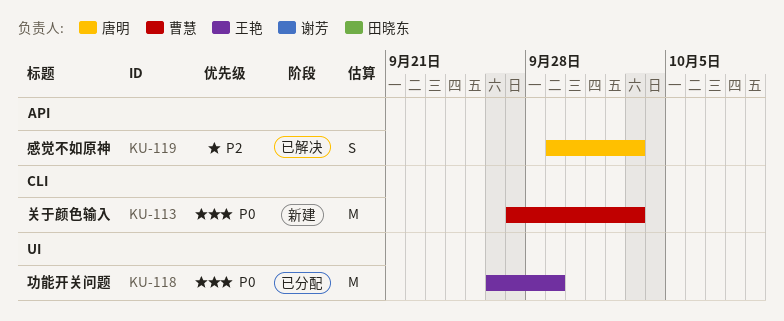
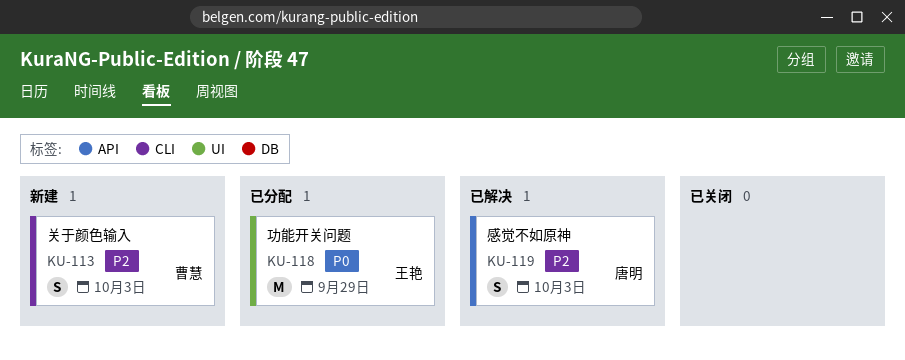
KU-113, priority: P0 -> P2
KU-113, estimate: M -> S

